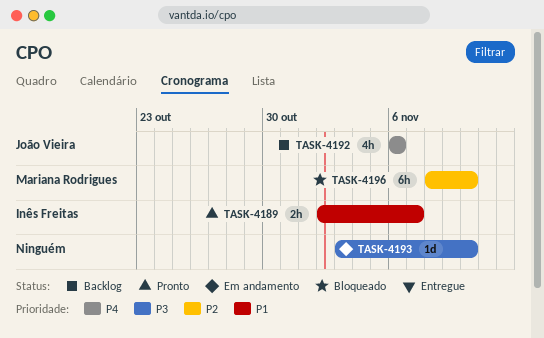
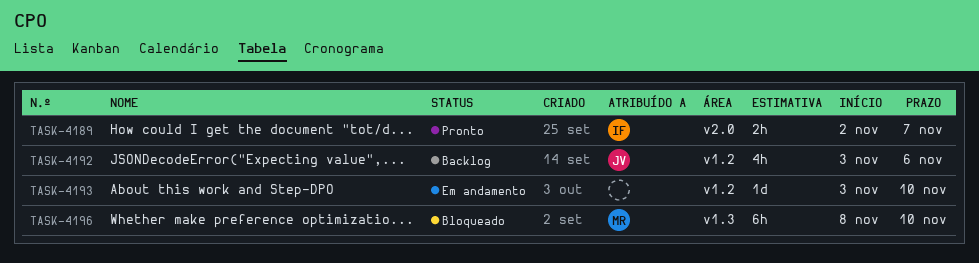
TASK-4192, start: Nov 6 -> Nov 3

